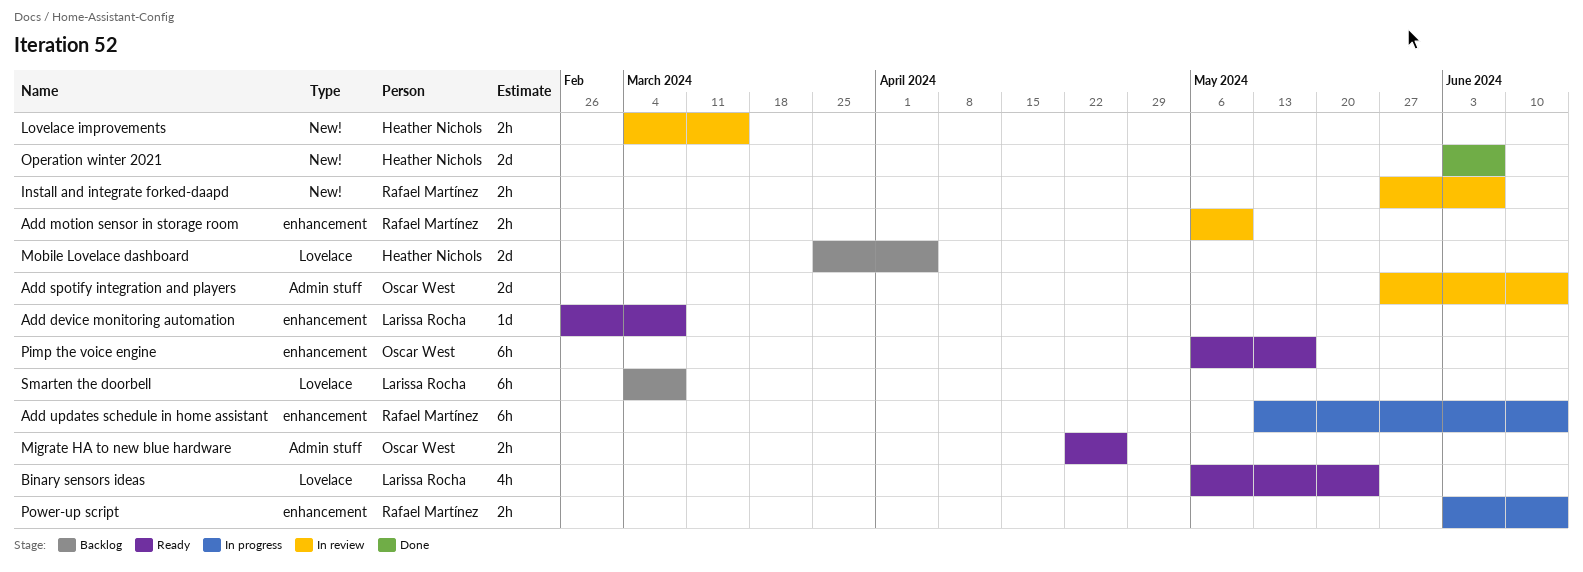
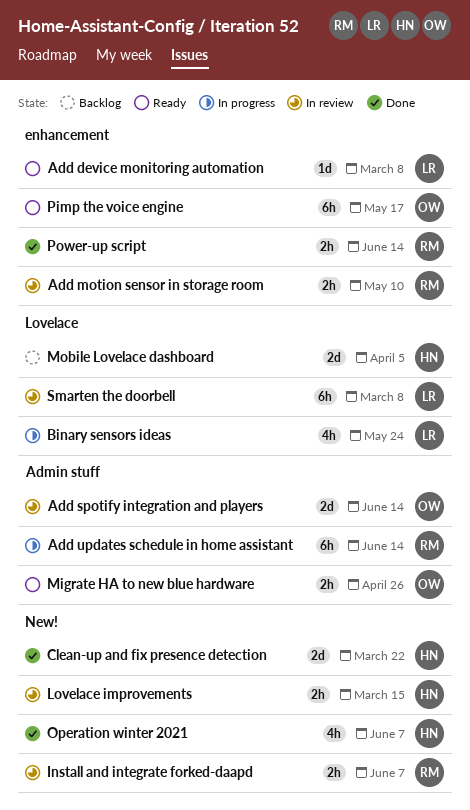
Add updates schedule in home assistant, label: enhancement -> Admin stuff
Binary sensors ideas, status: Ready -> In progress
Clean-up and fix presence detection: none -> present
Operation winter 2021, estimate: 2d -> 4h
Power-up script, status: In progress -> Done
Smarten the doorbell, status: Backlog -> In review

